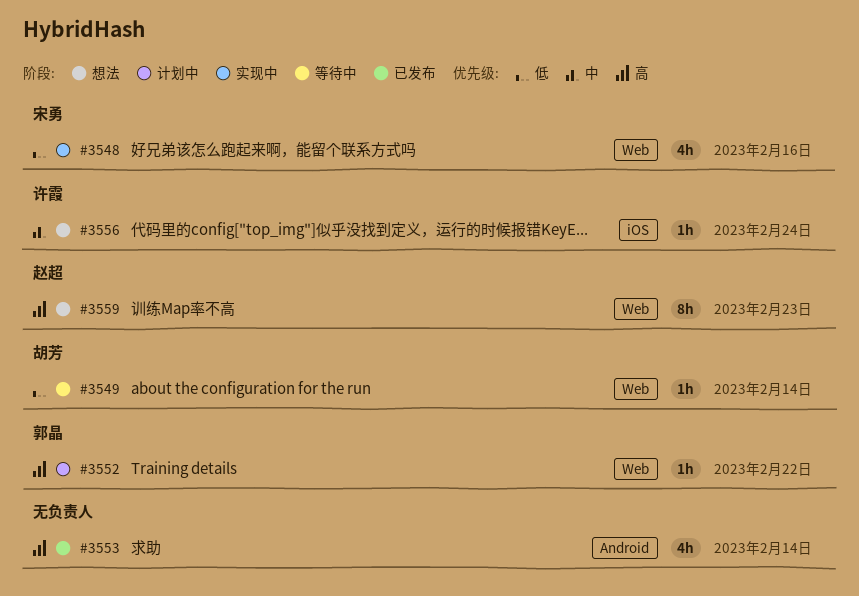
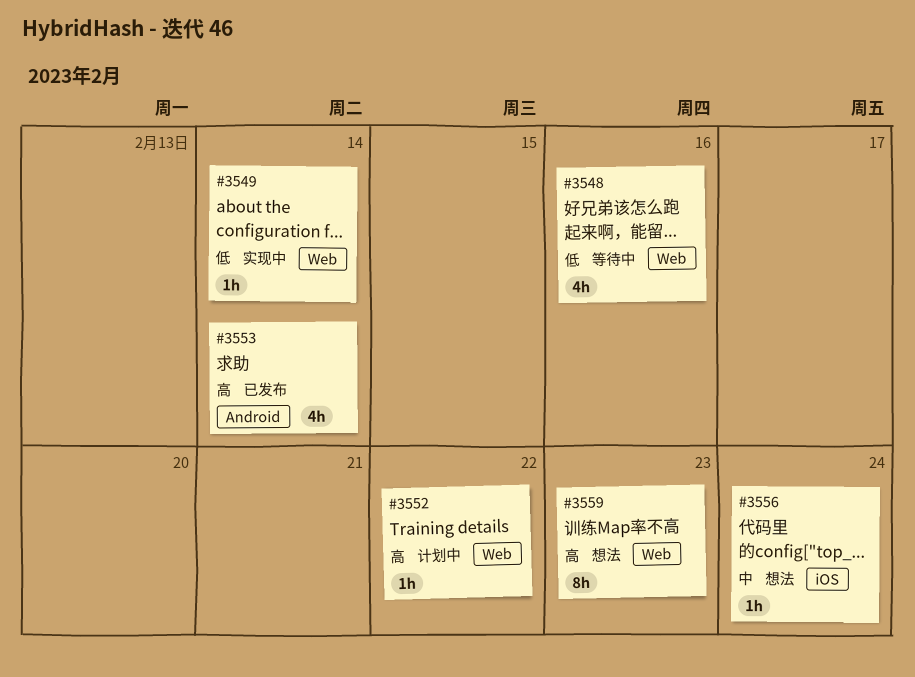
#3548, status: 实现中 -> 等待中
#3549, status: 等待中 -> 实现中

